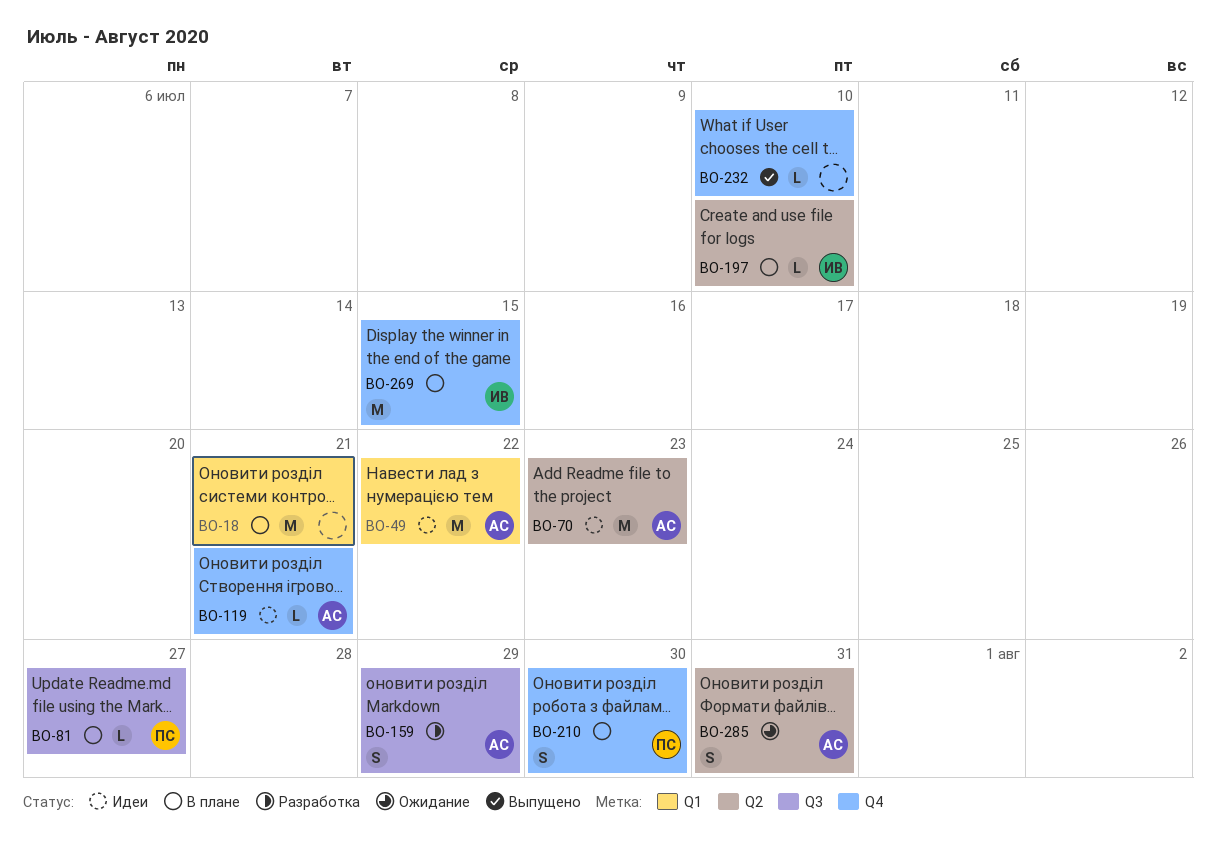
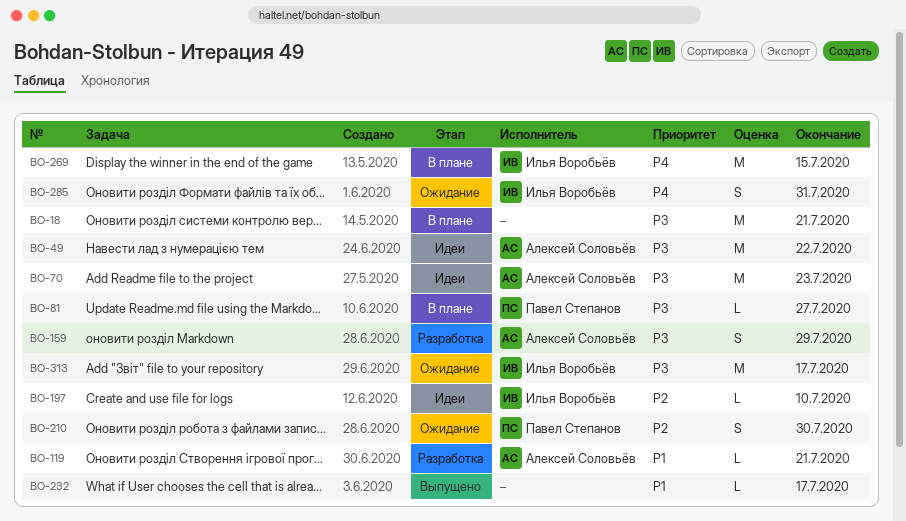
BO-119, status: Идеи -> Разработка
BO-197, status: В плане -> Идеи
BO-210, status: В плане -> Ожидание
BO-232, due: Jul 10 -> Jul 17
BO-285, owner: Алексей Соловьёв -> Илья Воробьёв
BO-313: none -> present

